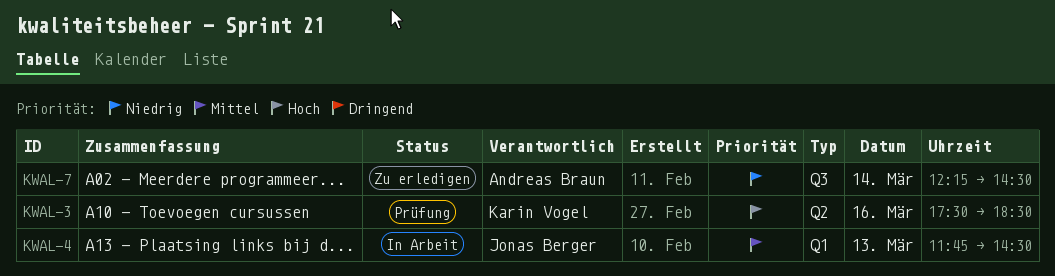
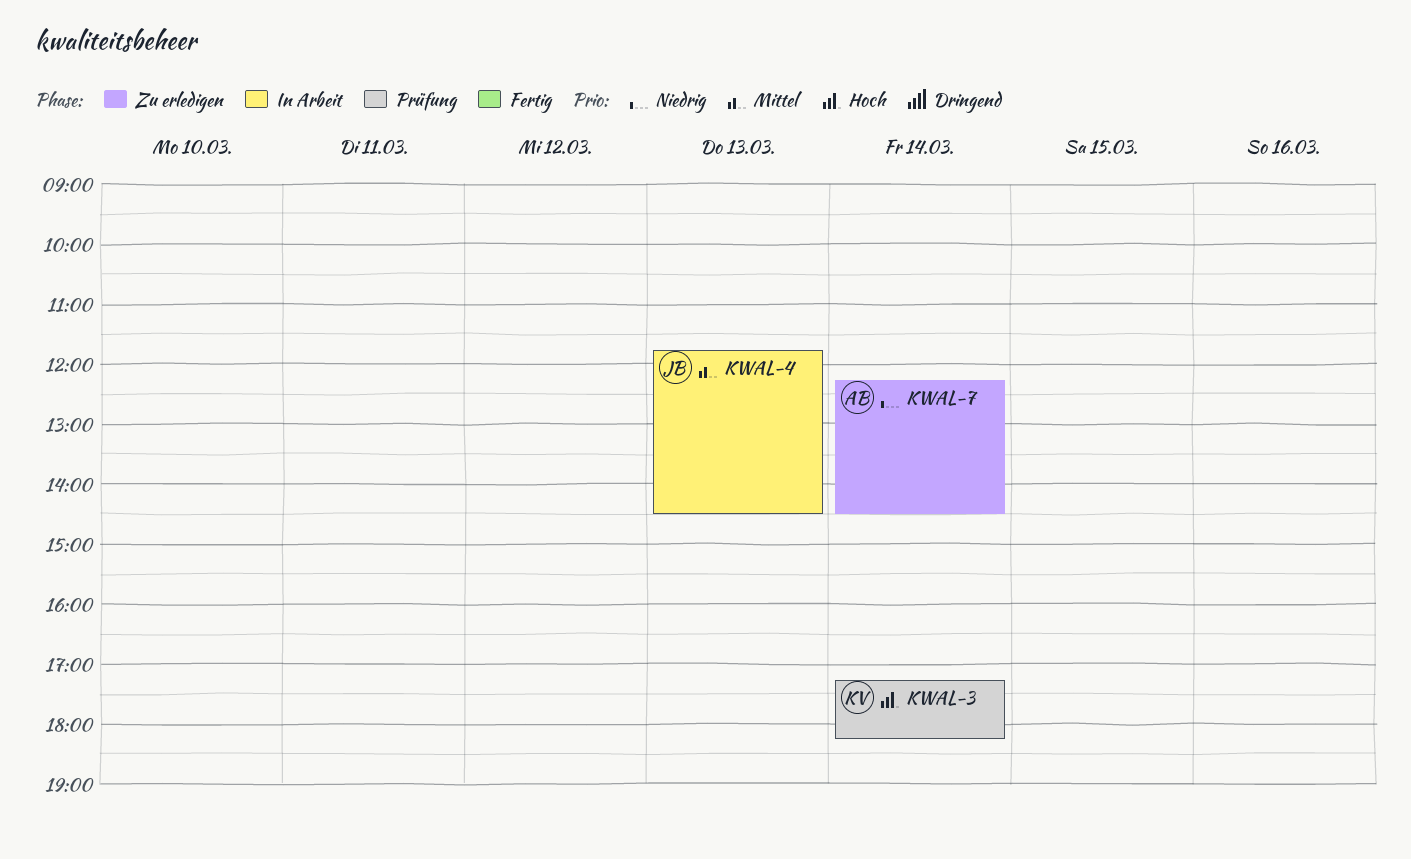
KWAL-3, day: Mar 16 -> Mar 14
KWAL-3, begins: 17:30 -> 17:15
KWAL-3, ends: 18:30 -> 18:15

